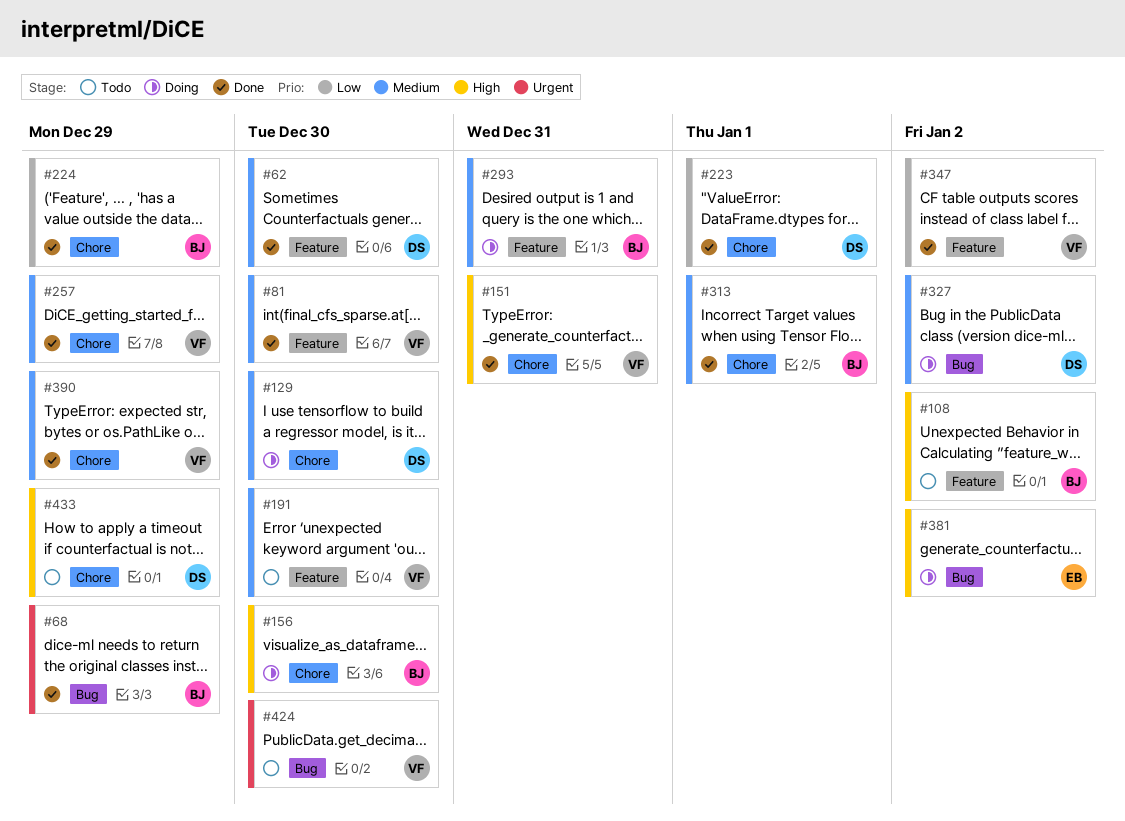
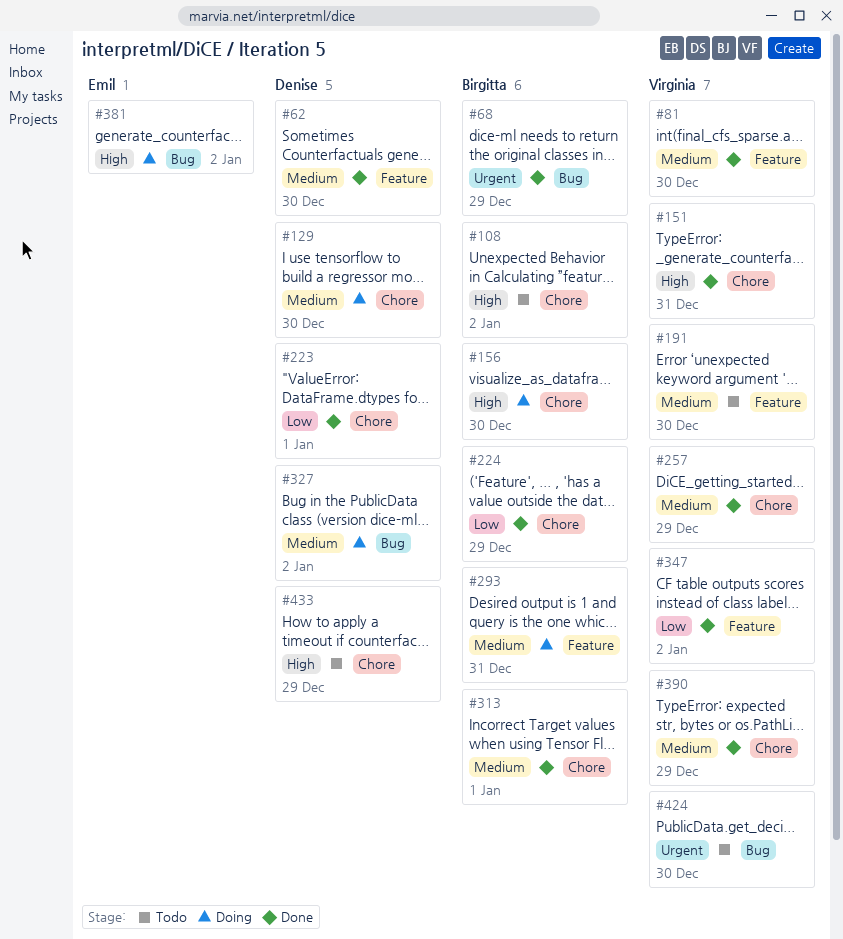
#108, label: Feature -> Chore

